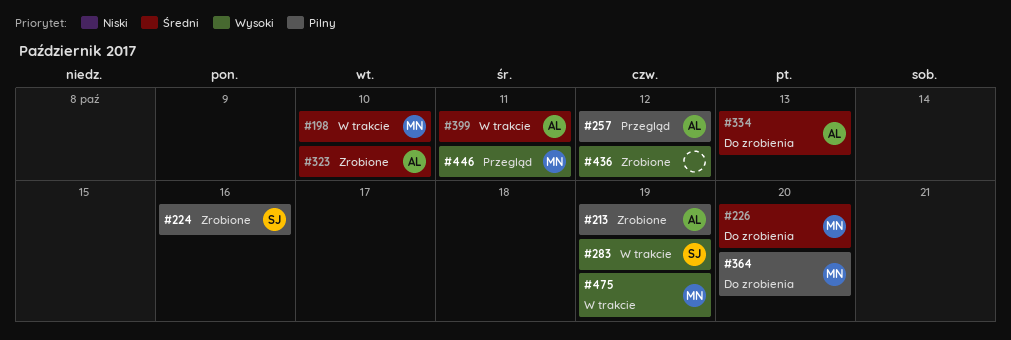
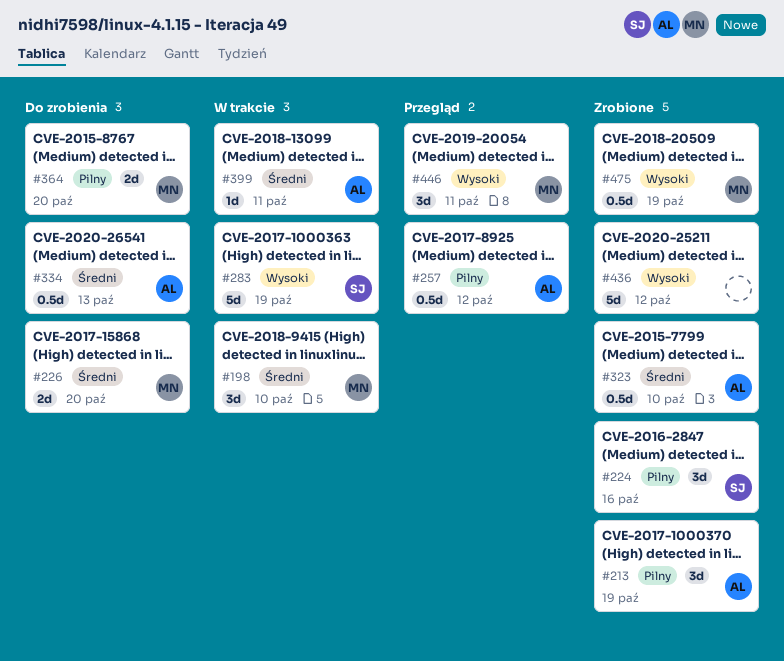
#475, status: W trakcie -> Zrobione

